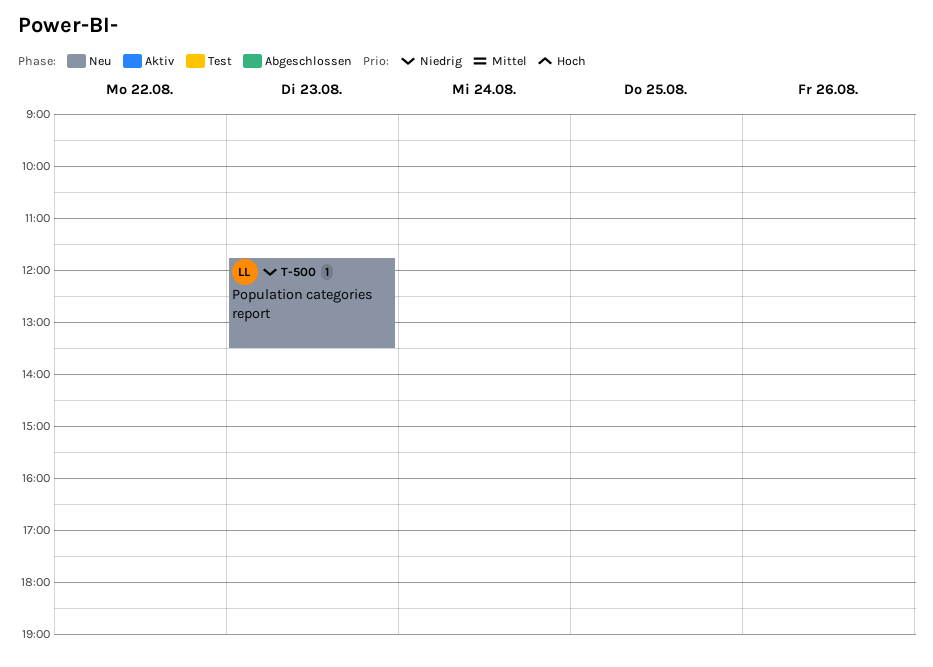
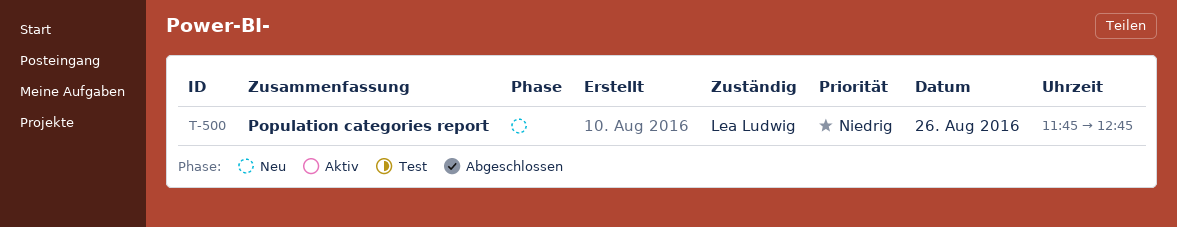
T-500, day: Aug 23 -> Aug 26
T-500, ends: 13:30 -> 12:45

